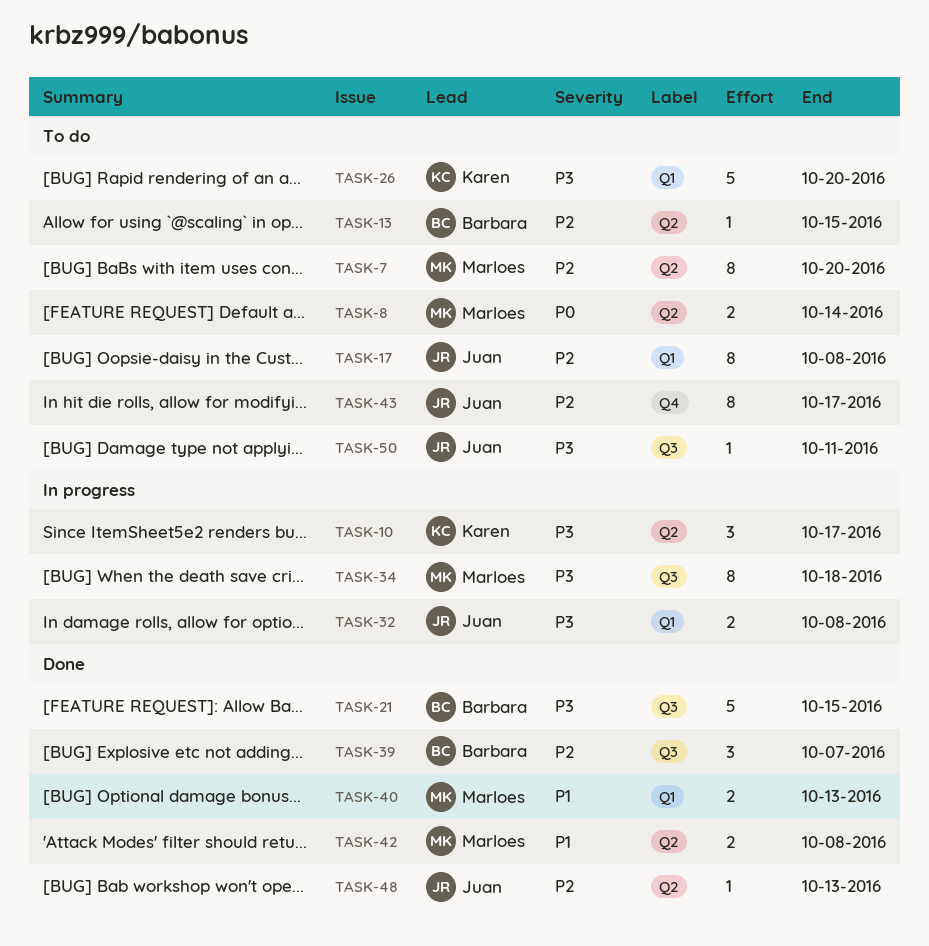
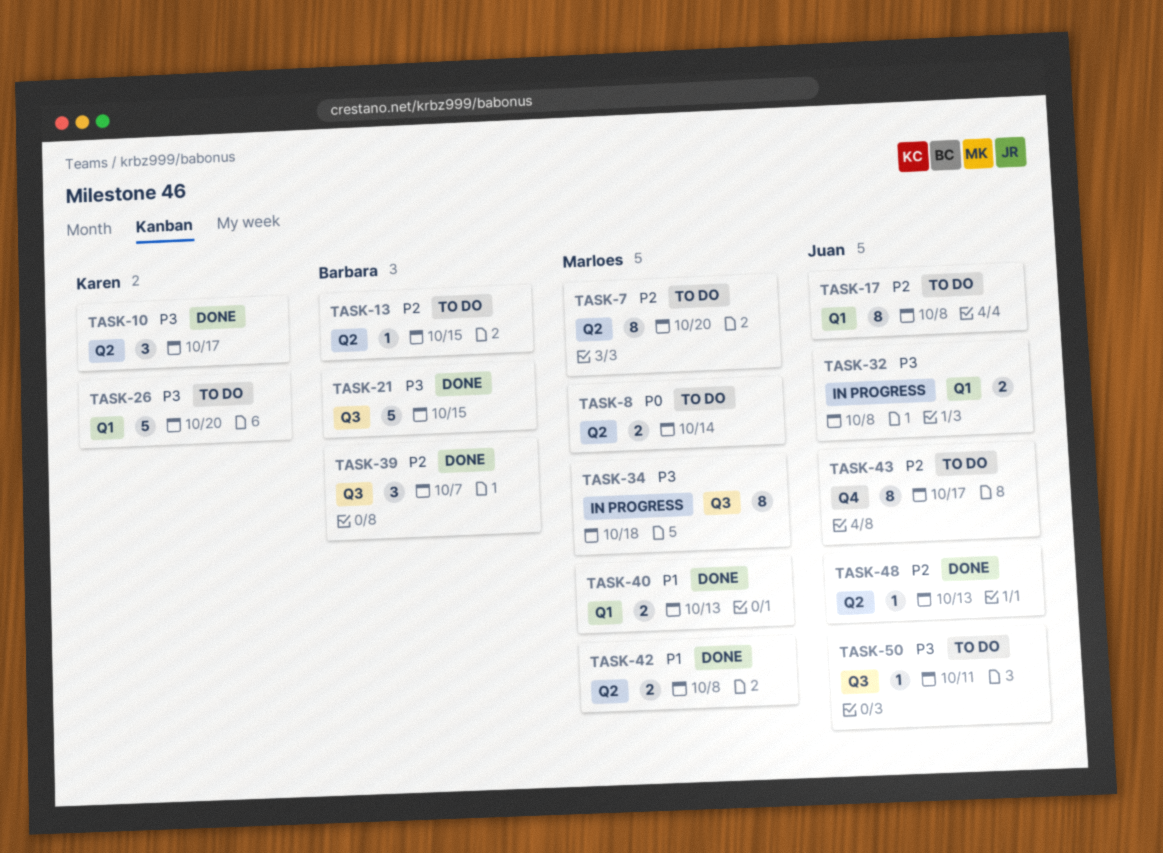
TASK-10, status: In progress -> Done

